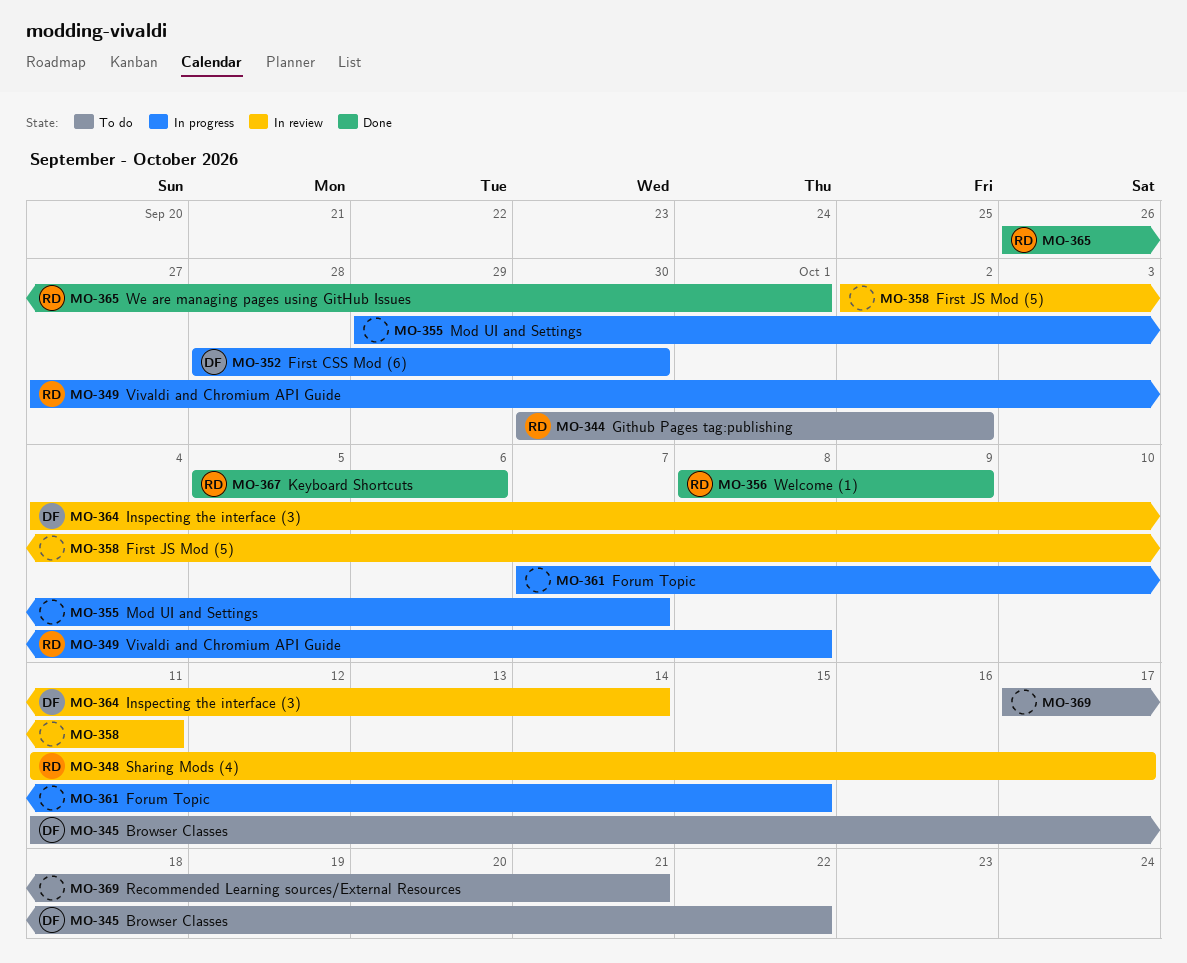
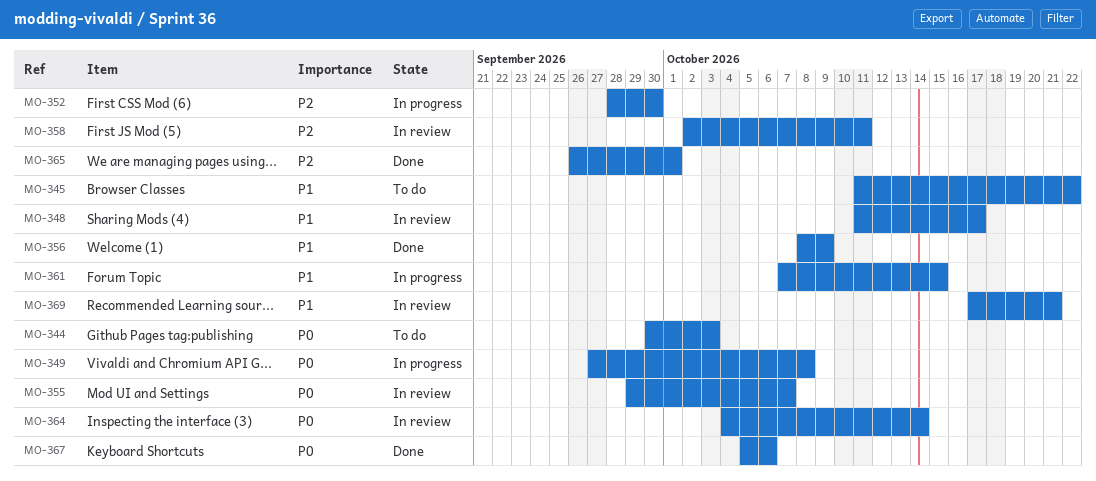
MO-344, due: Oct 2 -> Oct 3
MO-355, status: In progress -> In review
MO-369, status: To do -> In review

